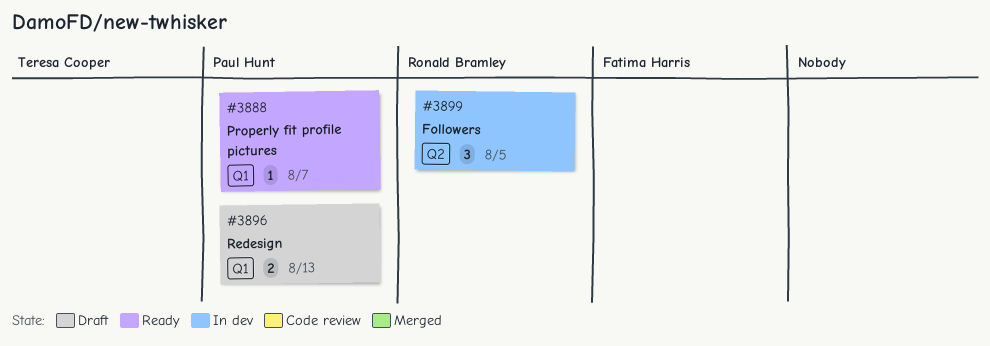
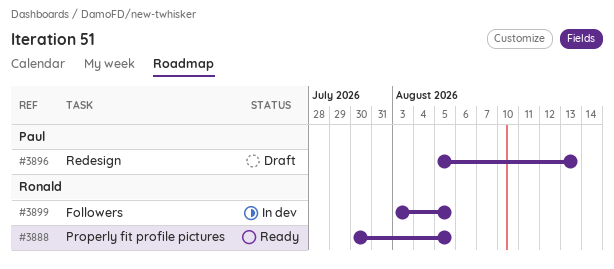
#3888, owner: Paul Hunt -> Ronald Bramley
#3888, due: Aug 7 -> Aug 5

